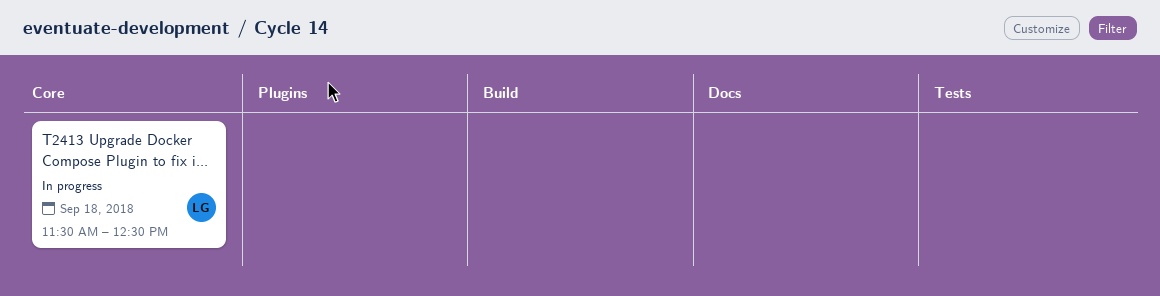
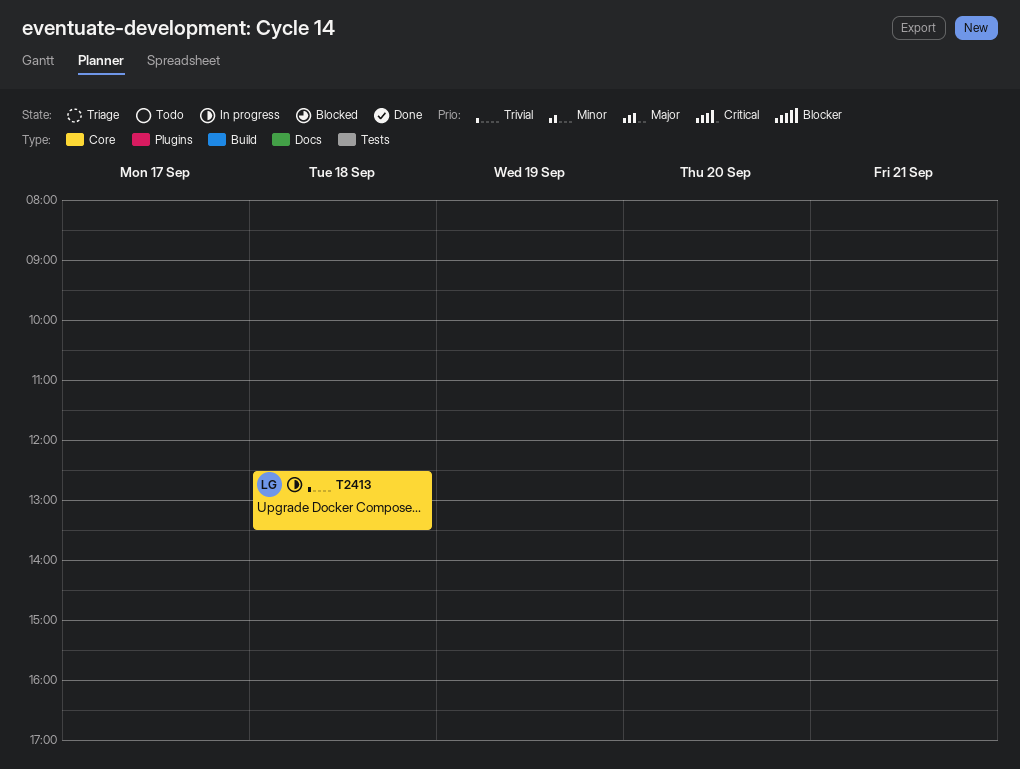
T2413, begins: 11:30 -> 12:30
T2413, ends: 12:30 -> 13:30

